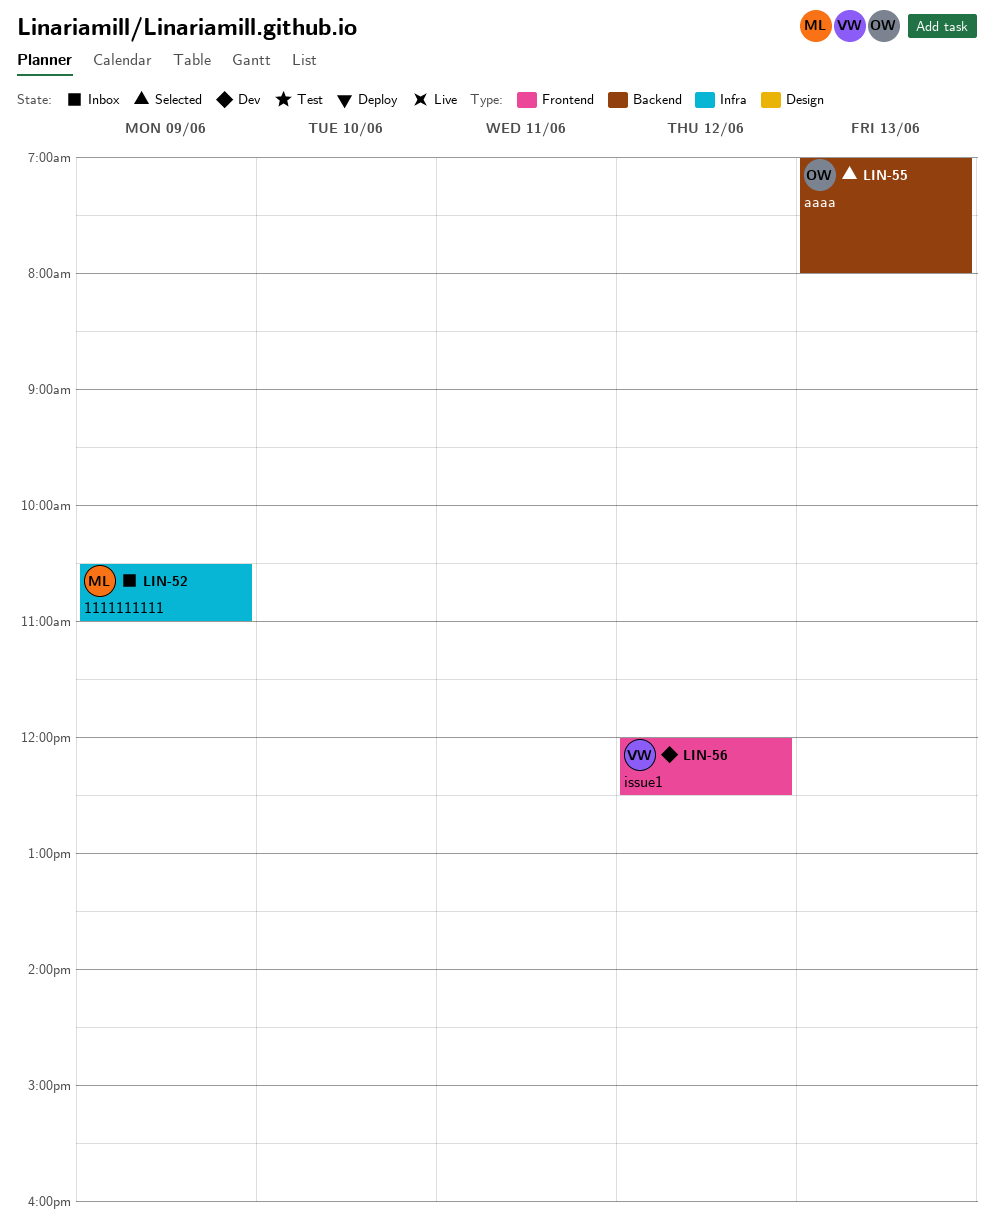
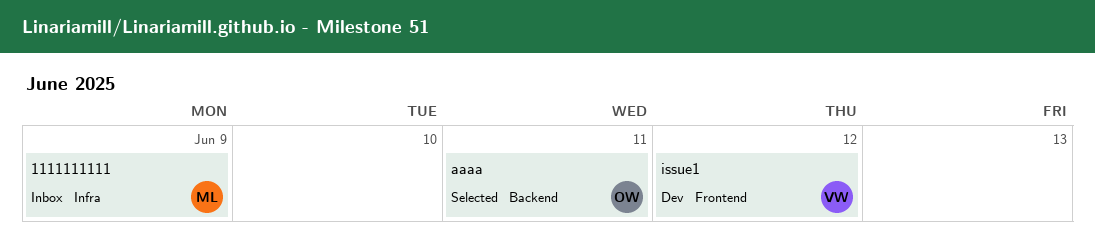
aaaa, day: Jun 13 -> Jun 11

